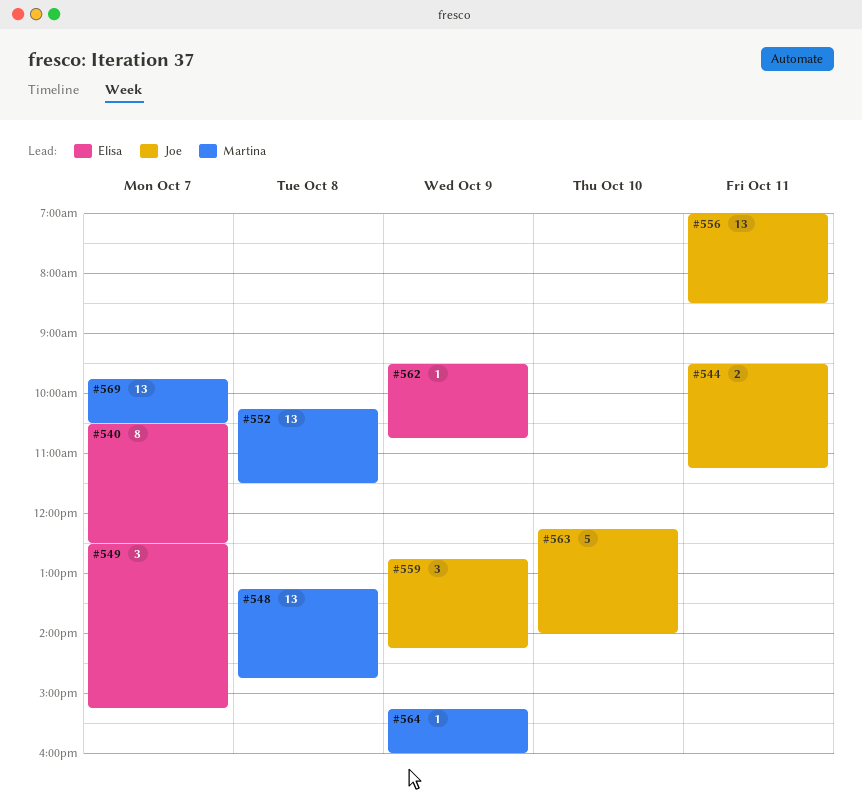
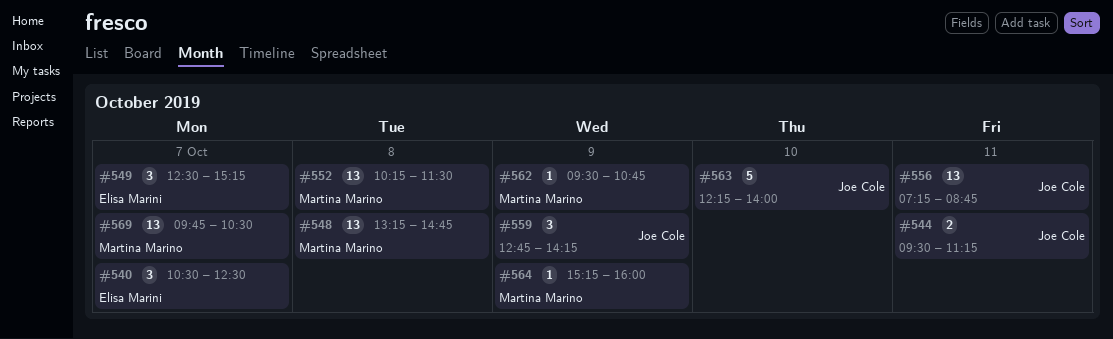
#540, estimate: 8 -> 3
#556, begins: 07:00 -> 07:15
#556, ends: 08:30 -> 08:45
#562, owner: Elisa Marini -> Martina Marino

